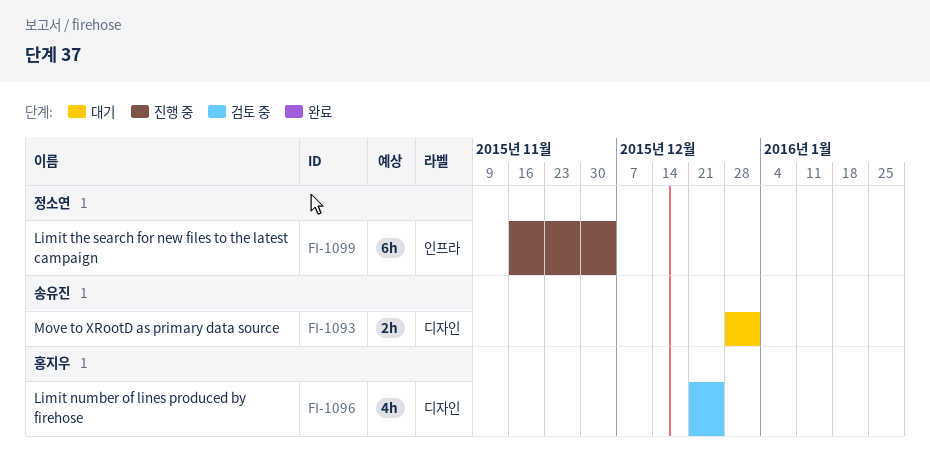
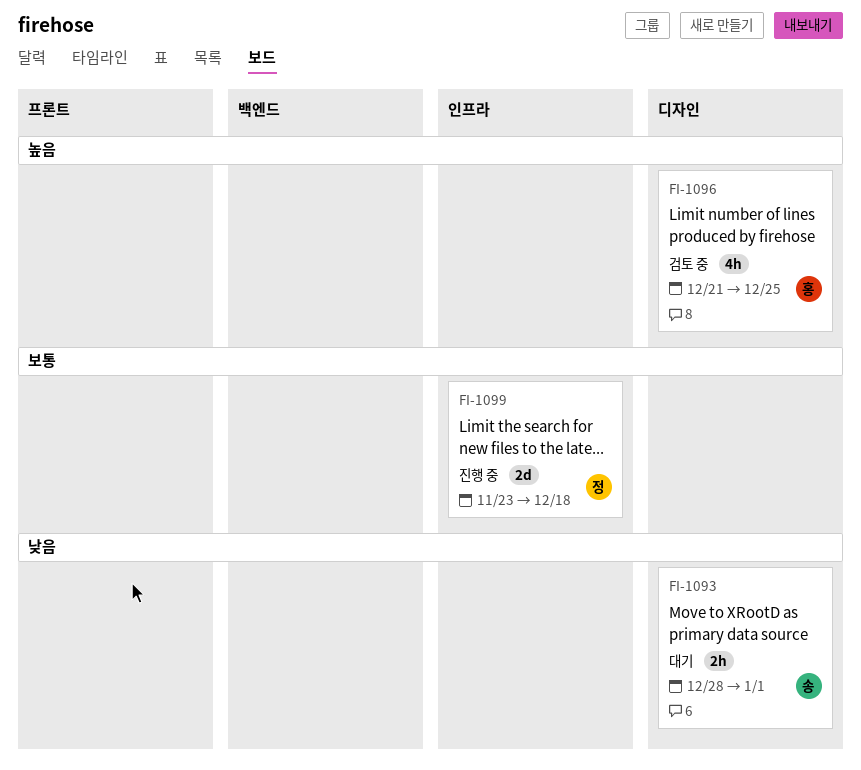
FI-1099, estimate: 6h -> 2d
FI-1099, start: Nov 16 -> Nov 23
FI-1099, due: Dec 4 -> Dec 18

